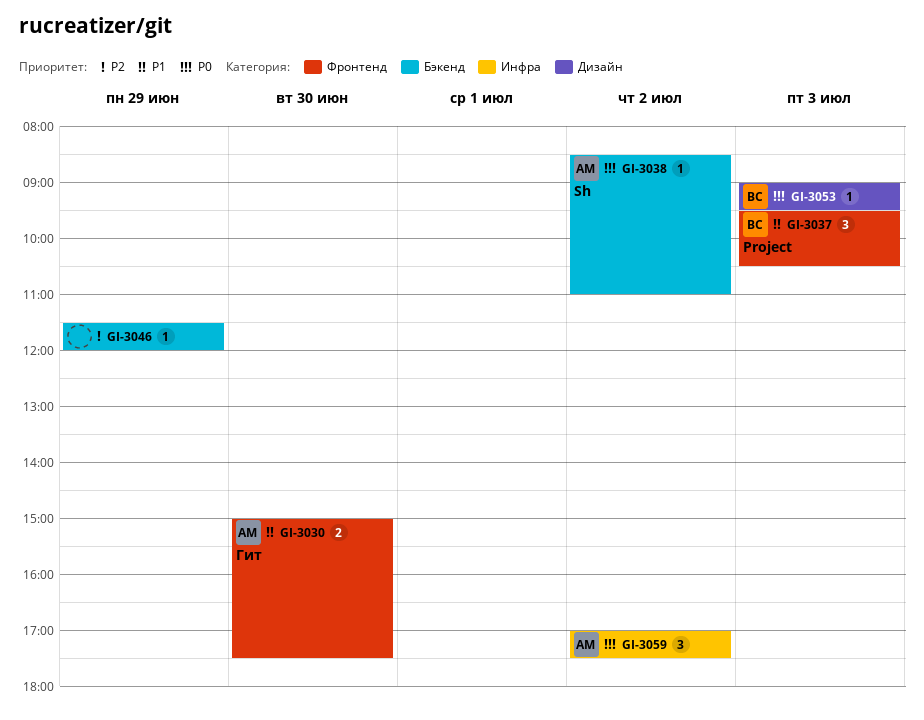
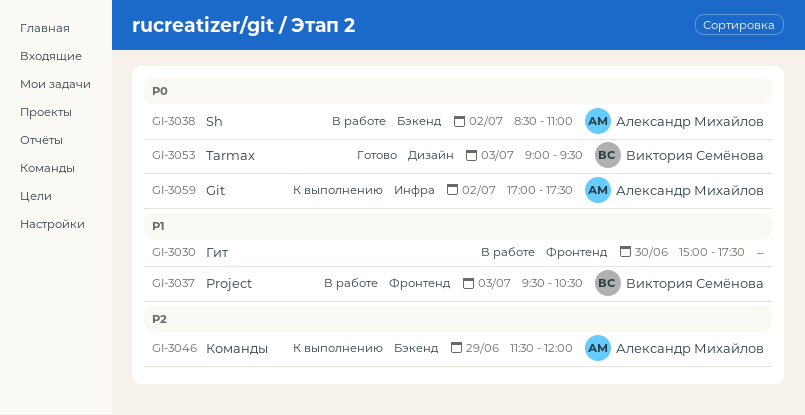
GI-3030, owner: Александр Михайлов -> none
GI-3046, owner: none -> Александр Михайлов

